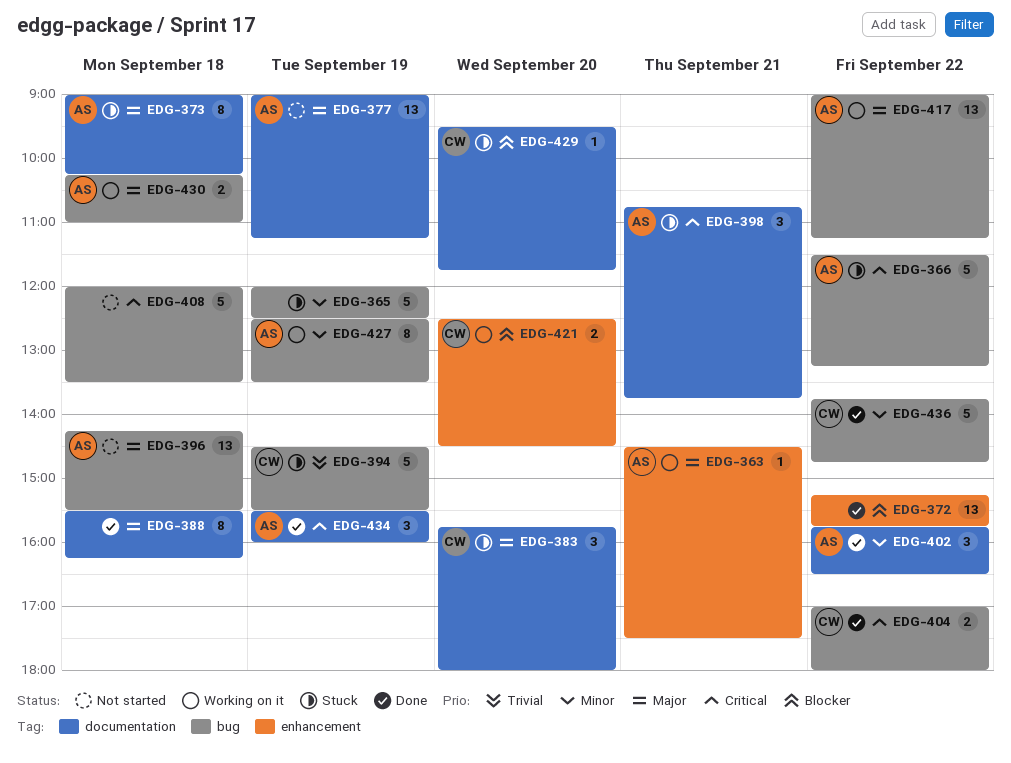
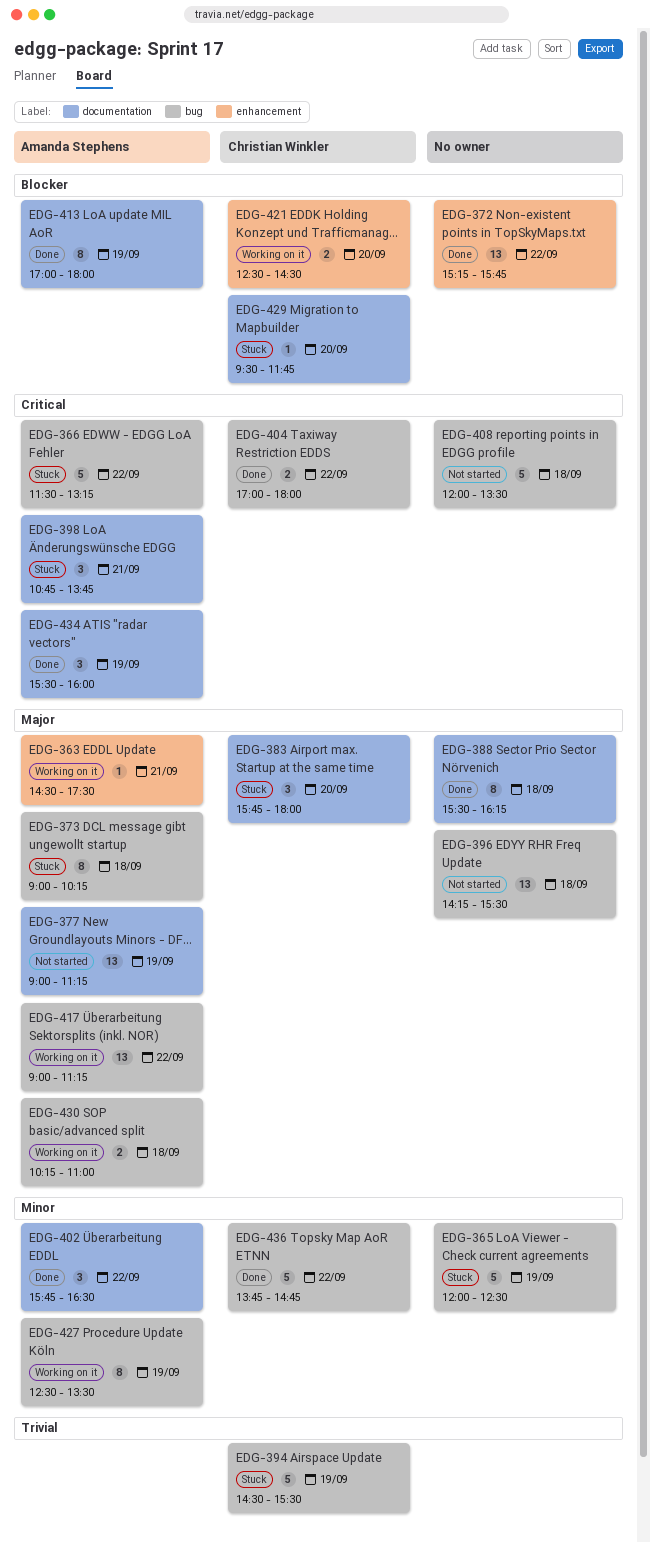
EDG-373, label: documentation -> bug
EDG-396, owner: Amanda Stephens -> none
EDG-413: none -> present

